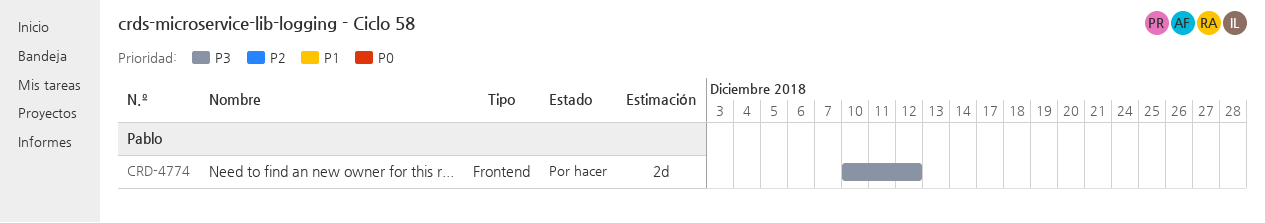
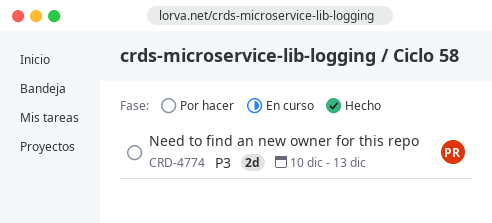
CRD-4774, due: Dec 12 -> Dec 13

